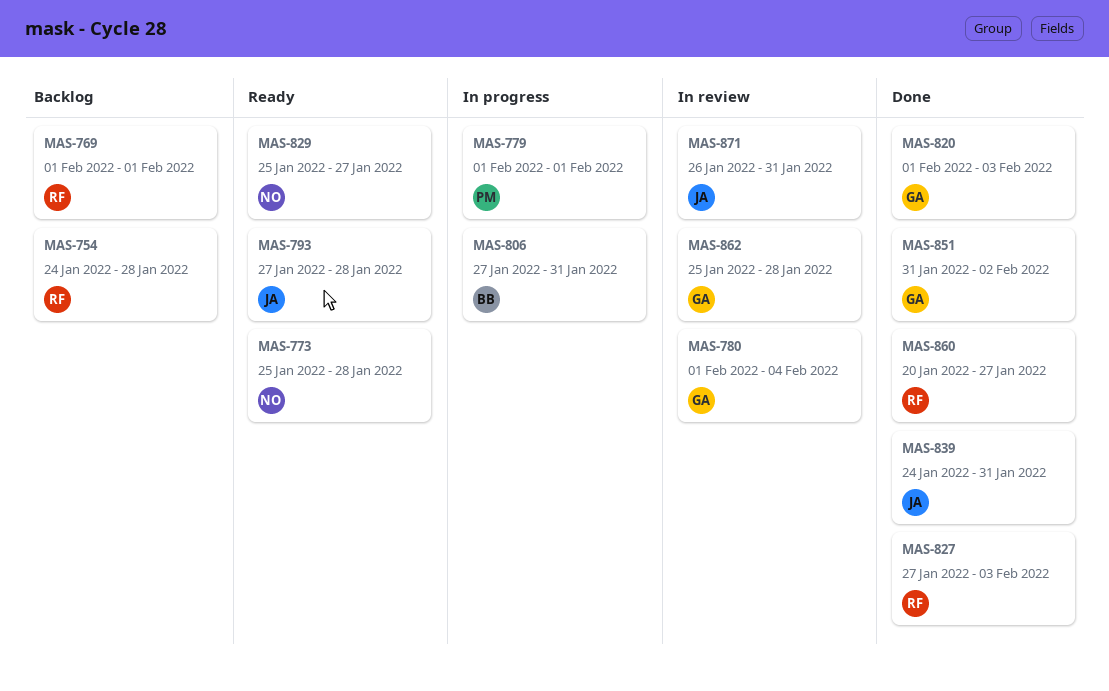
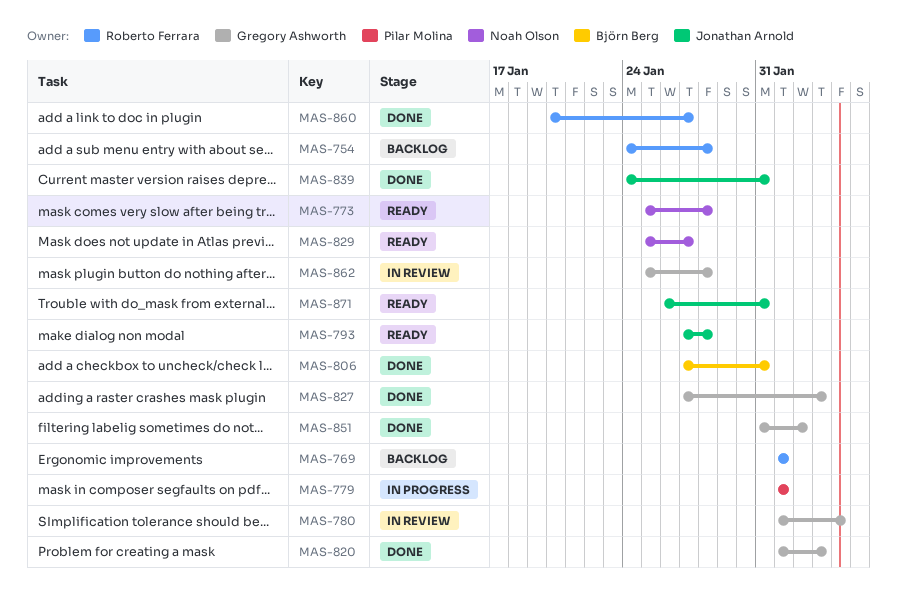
MAS-806, status: In progress -> Done
MAS-827, owner: Roberto Ferrara -> Gregory Ashworth
MAS-871, status: In review -> Ready

